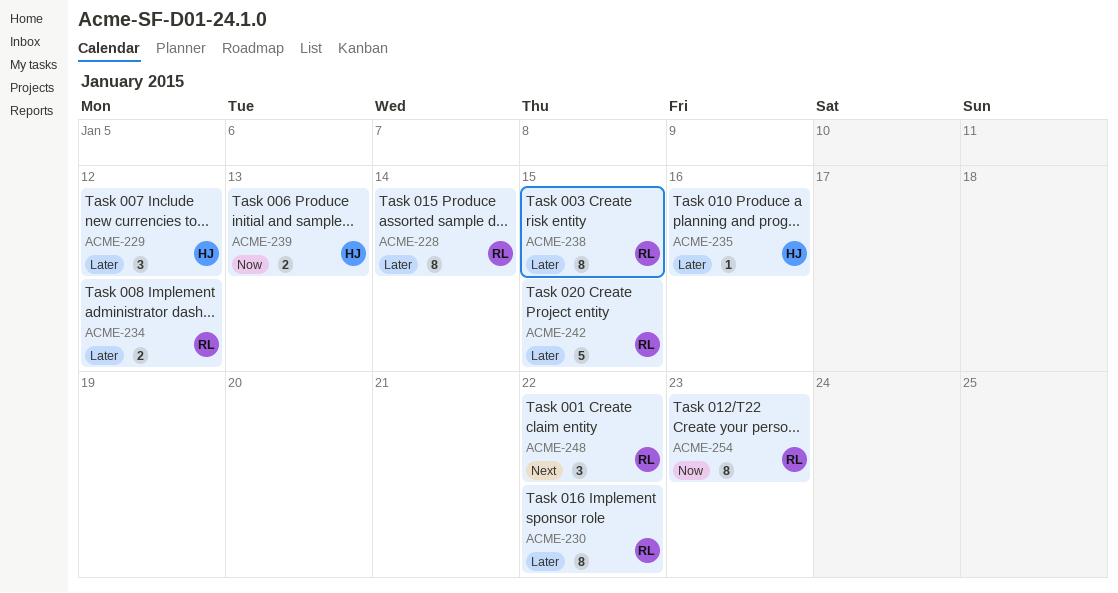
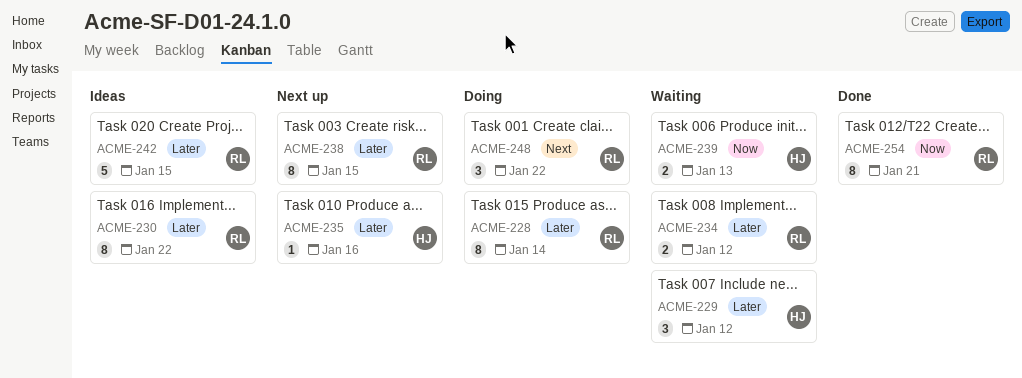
ACME-254, due: Jan 23 -> Jan 21

